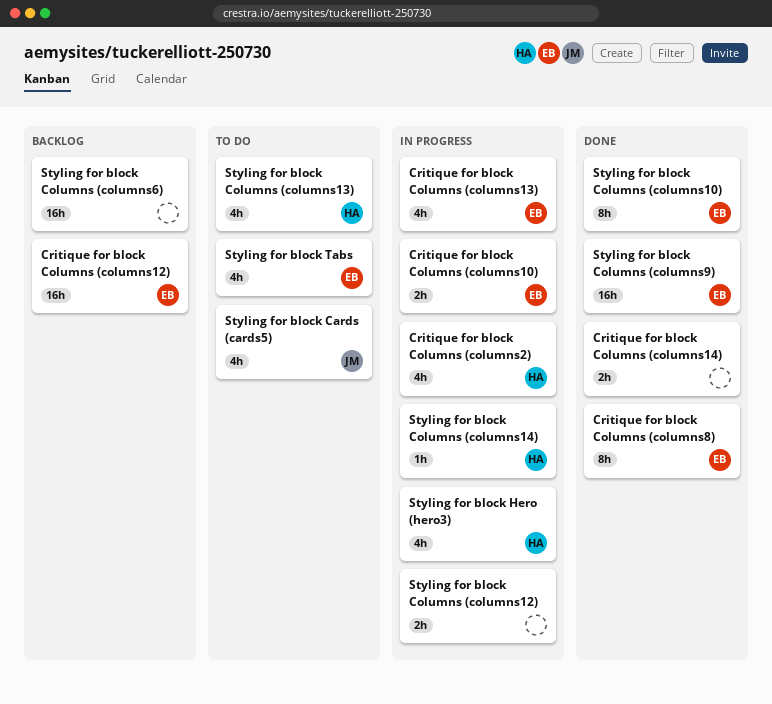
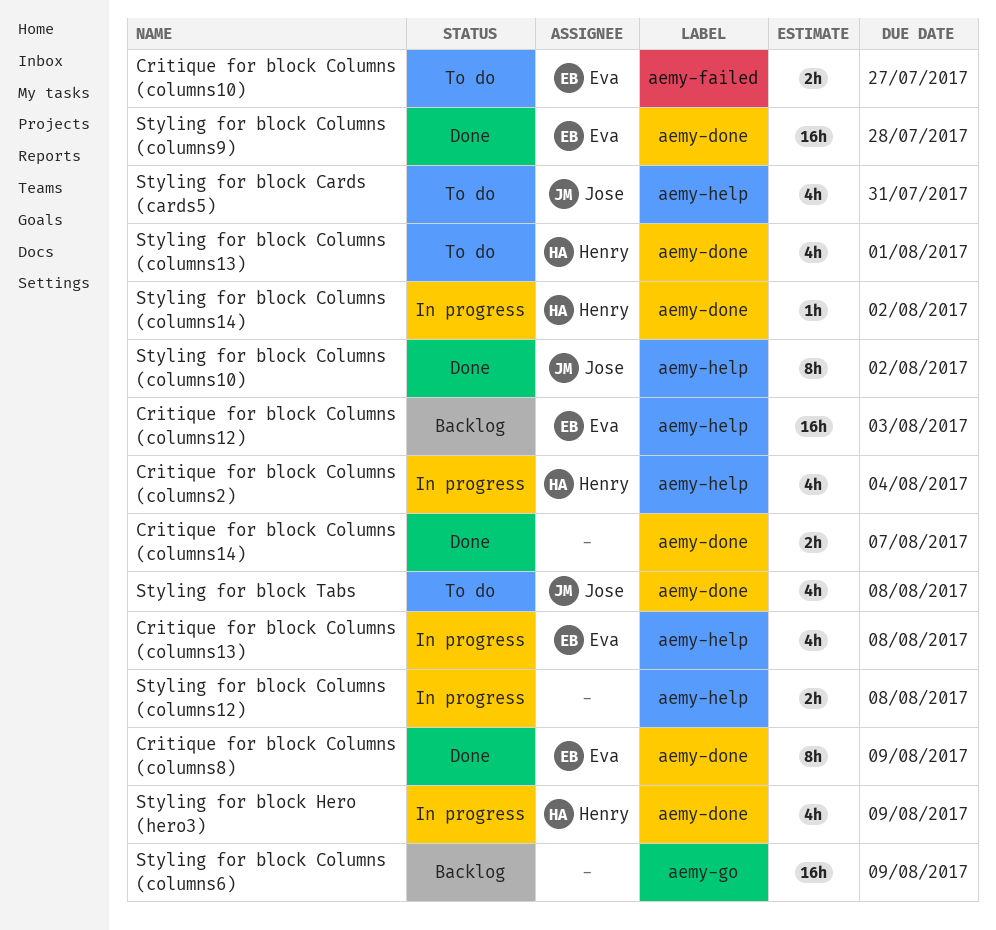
Critique for block Columns (columns10), status: In progress -> To do
Styling for block Columns (columns10), owner: Eva -> Jose
Styling for block Tabs, owner: Eva -> Jose

